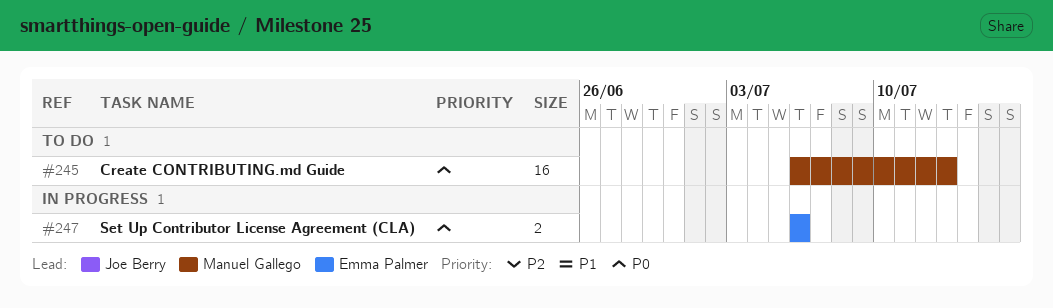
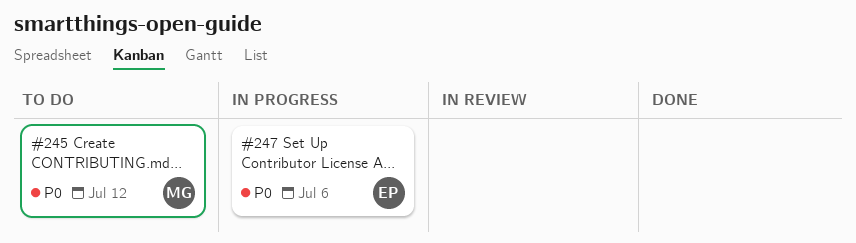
#245, due: Jul 13 -> Jul 12

